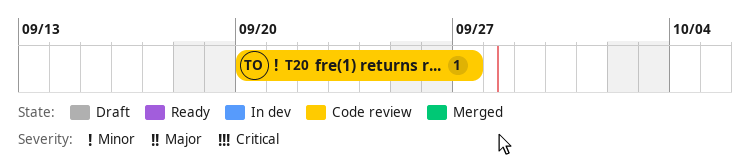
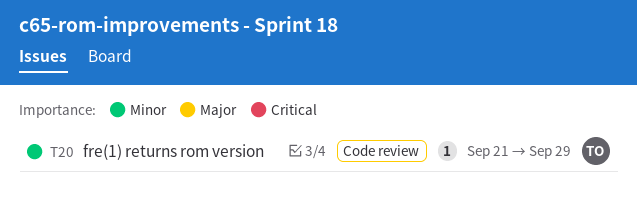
T20, start: Sep 20 -> Sep 21
T20, due: Sep 27 -> Sep 29

